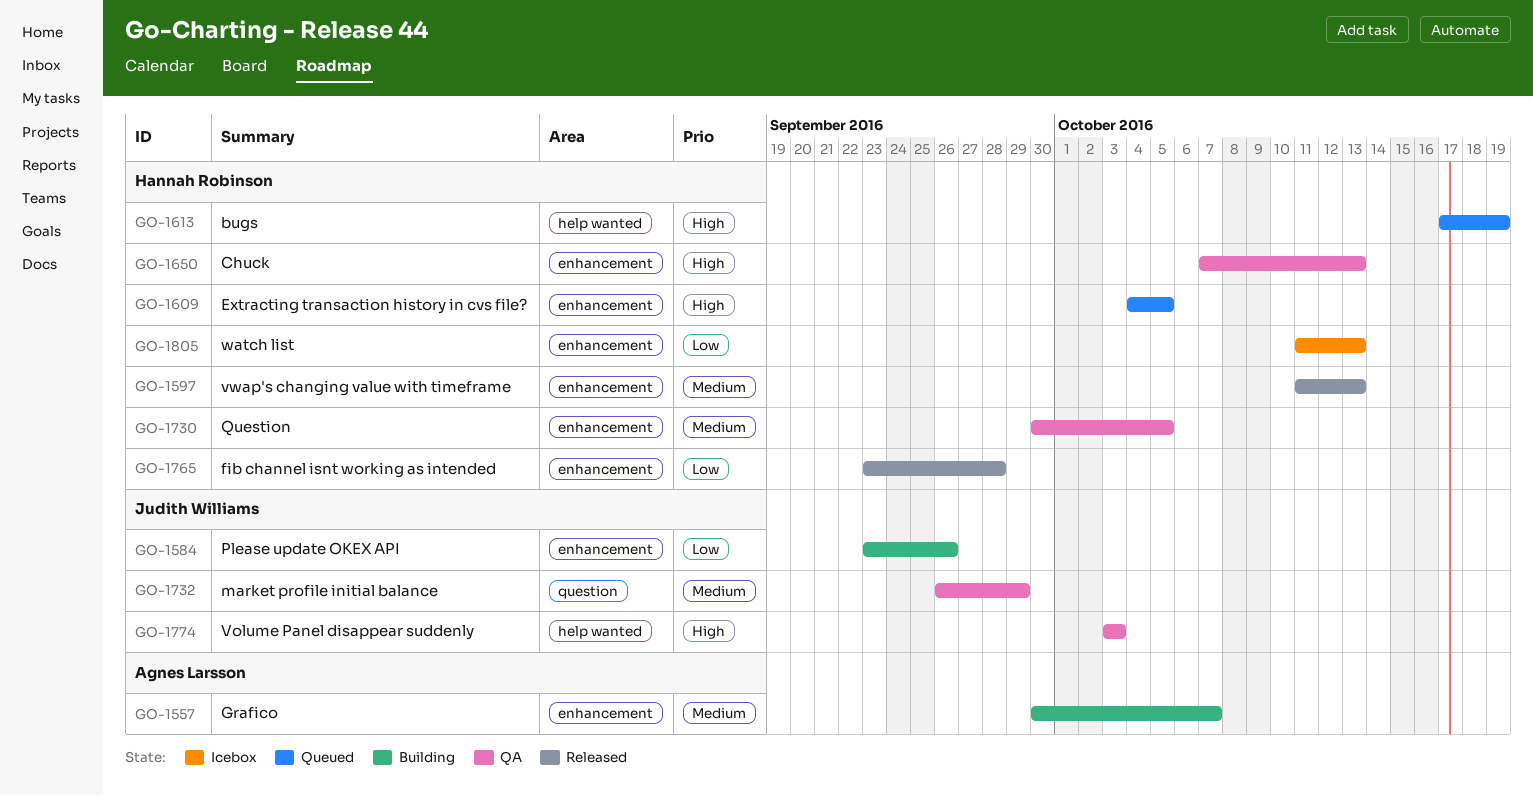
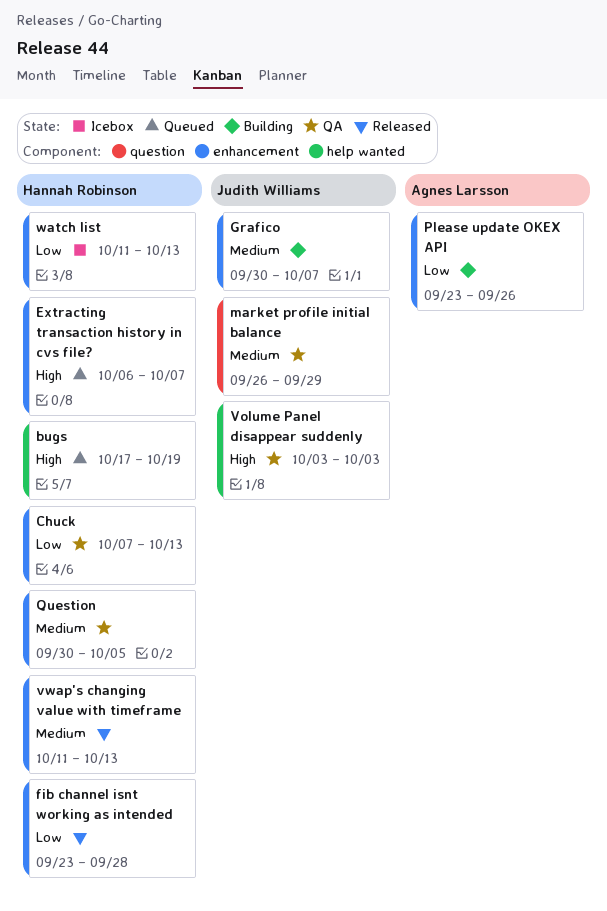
Chuck, priority: High -> Low
Extracting transaction history in cvs file?, start: Oct 4 -> Oct 6
Extracting transaction history in cvs file?, due: Oct 5 -> Oct 7
Grafico, owner: Agnes Larsson -> Judith Williams
Please update OKEX API, owner: Judith Williams -> Agnes Larsson

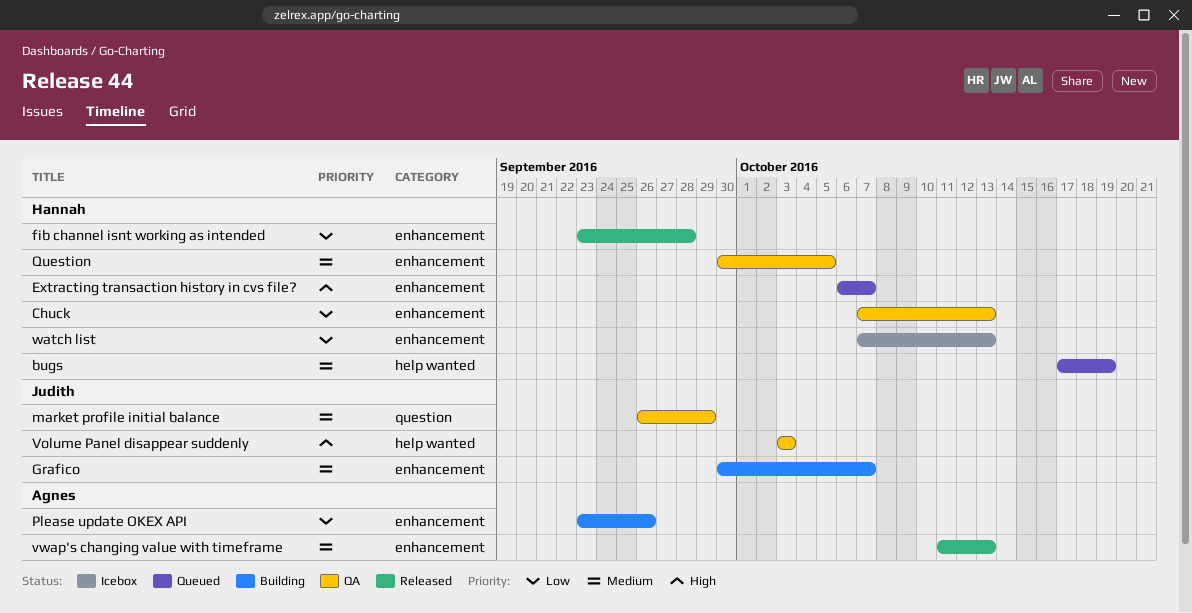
bugs, priority: High -> Medium
vwap's changing value with timeframe, owner: Hannah Robinson -> Agnes Larsson
watch list, start: Oct 11 -> Oct 7

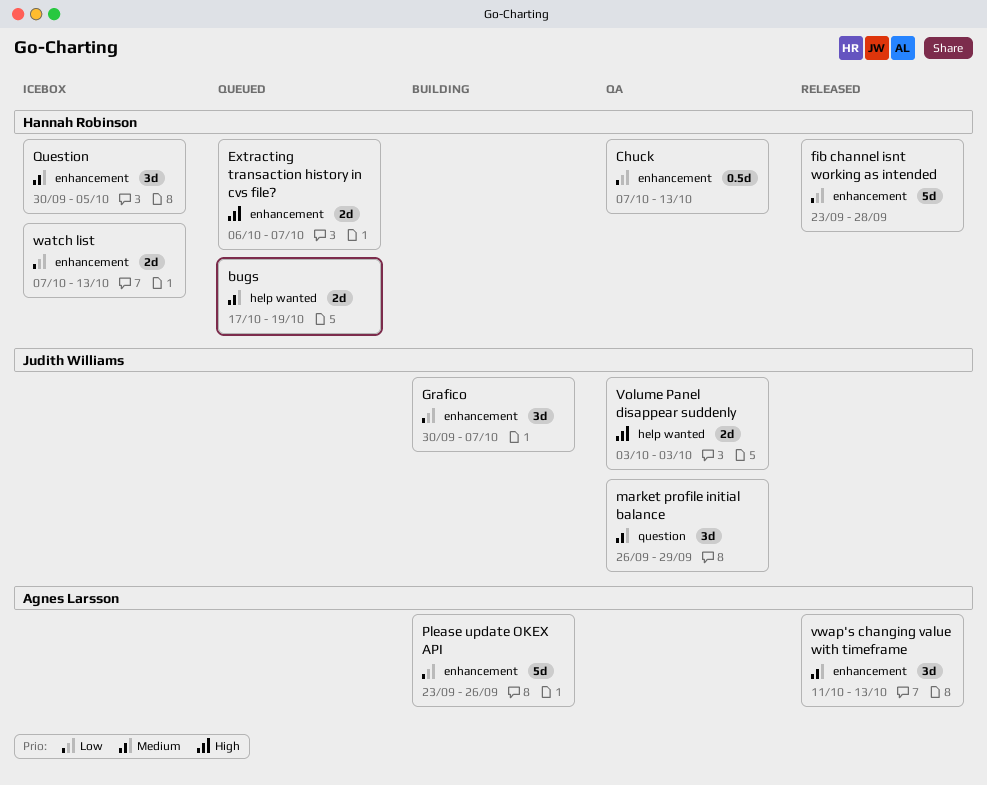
Grafico, priority: Medium -> Low
Question, status: QA -> Icebox

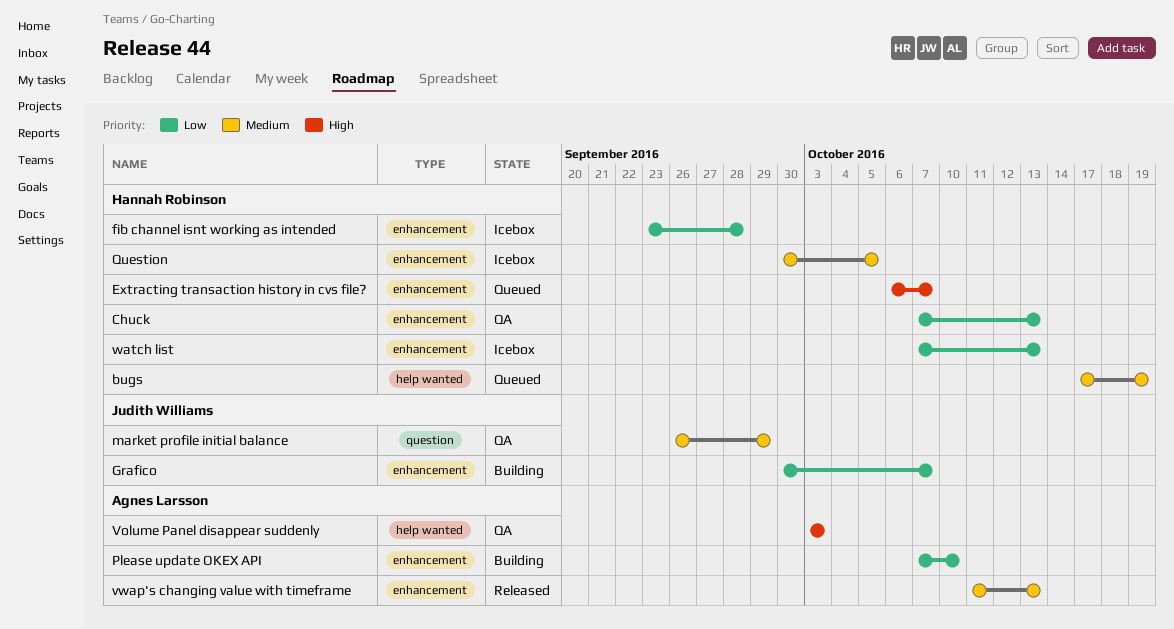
fib channel isnt working as intended, status: Released -> Icebox
Please update OKEX API, start: Sep 23 -> Oct 7
Please update OKEX API, due: Sep 26 -> Oct 10
Volume Panel disappear suddenly, owner: Judith Williams -> Agnes Larsson

